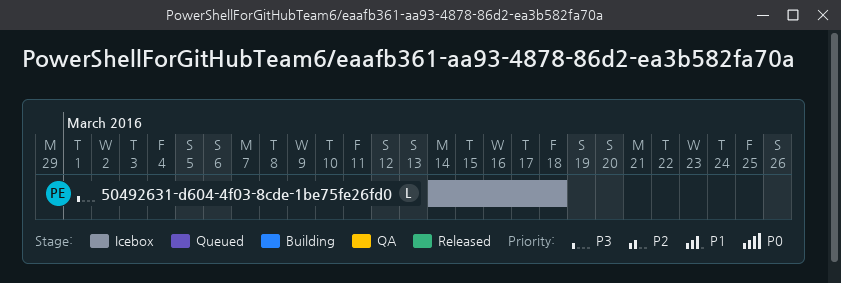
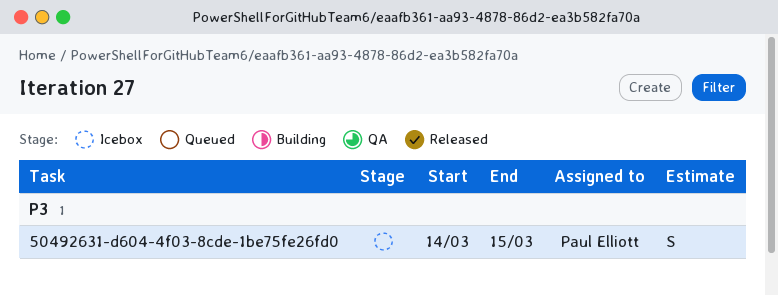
50492631-d604-4f03-8cde-1be75fe26fd0, estimate: L -> S
50492631-d604-4f03-8cde-1be75fe26fd0, due: Mar 18 -> Mar 15

